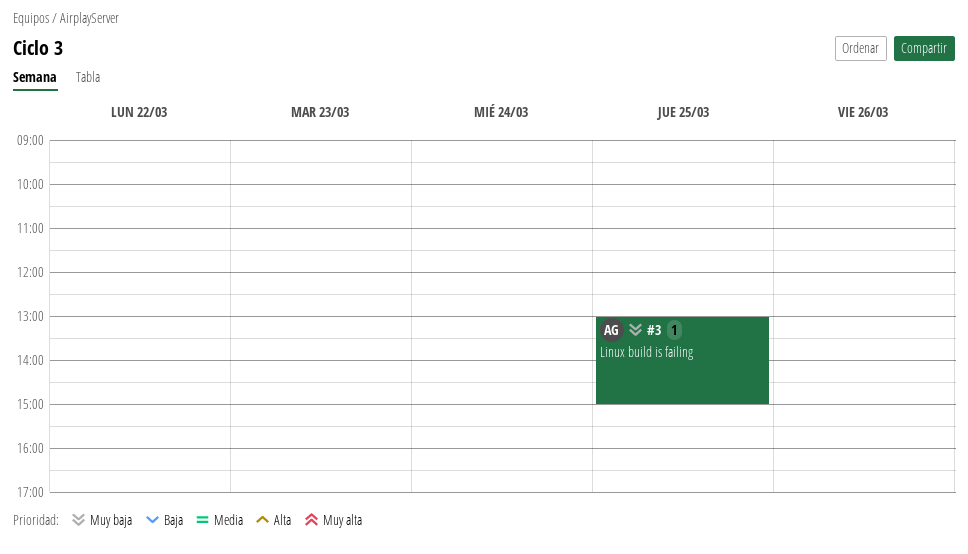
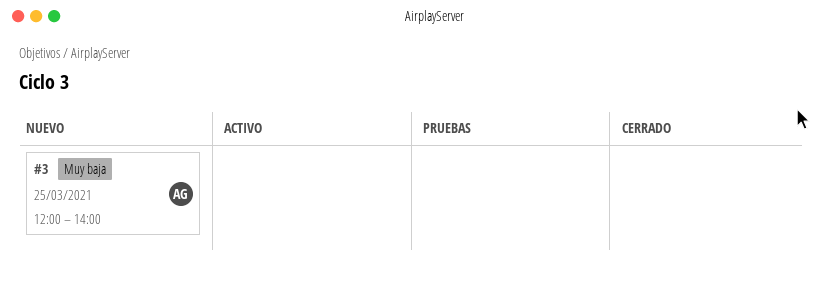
#3, begins: 13:00 -> 12:00
#3, ends: 15:00 -> 14:00

